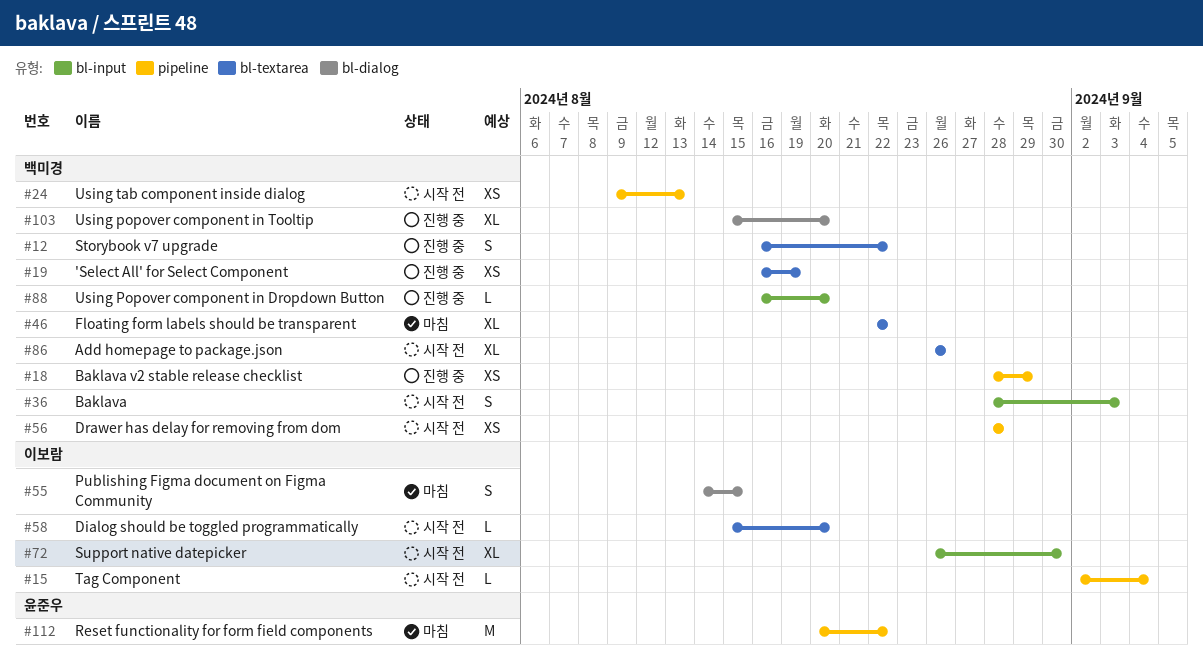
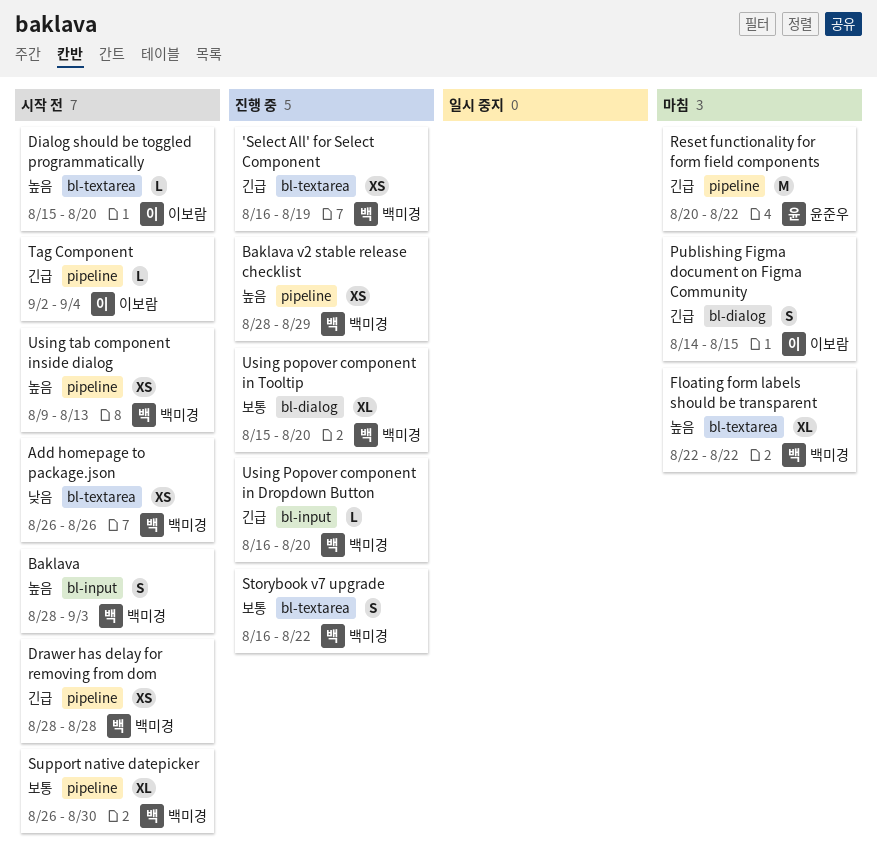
Add homepage to package.json, estimate: XL -> XS
Support native datepicker, owner: 이보람 -> 백미경
Support native datepicker, label: bl-input -> pipeline

